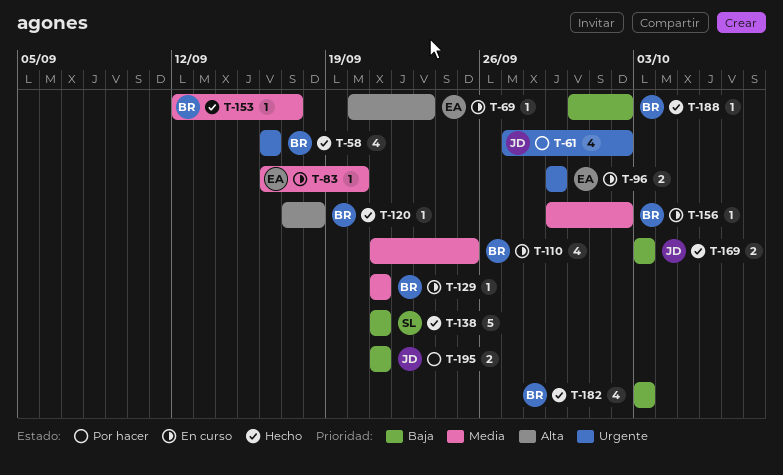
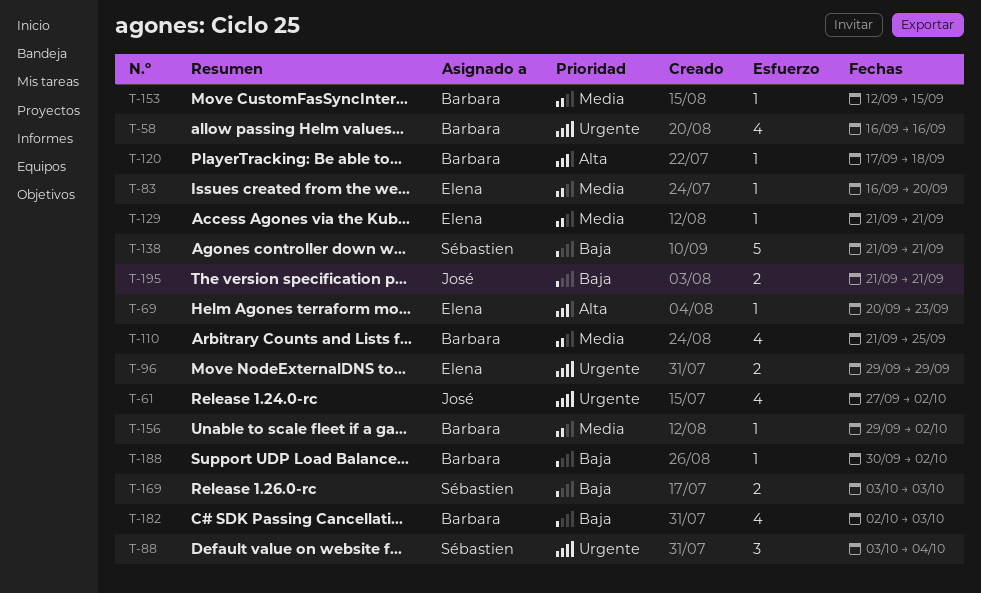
T-88: none -> present
T-129, owner: Barbara -> Elena
T-153, due: Sep 17 -> Sep 15
T-169, owner: José -> Sébastien
T-182, start: Oct 3 -> Oct 2

